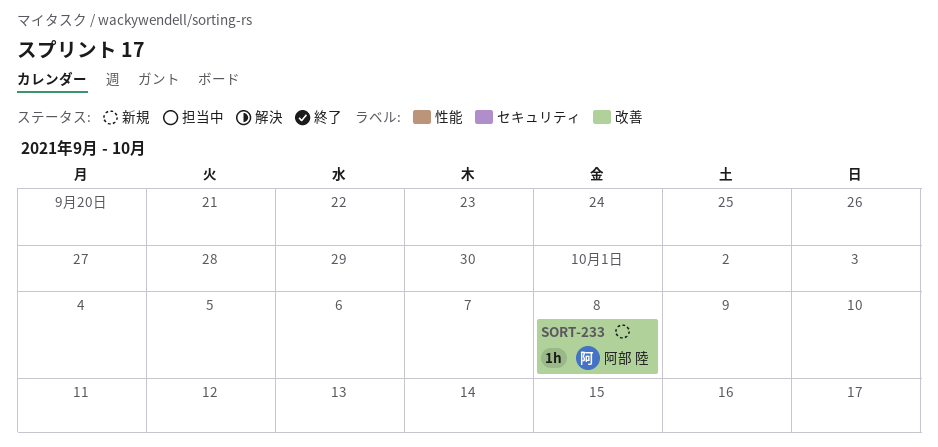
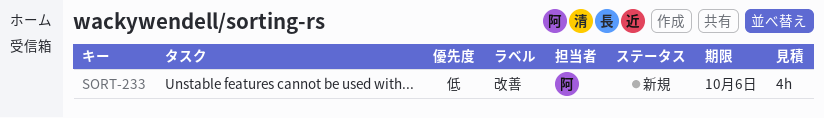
SORT-233, estimate: 1h -> 4h
SORT-233, due: Oct 8 -> Oct 6

